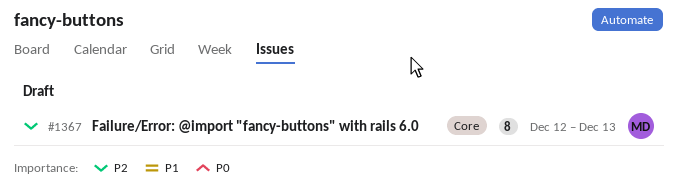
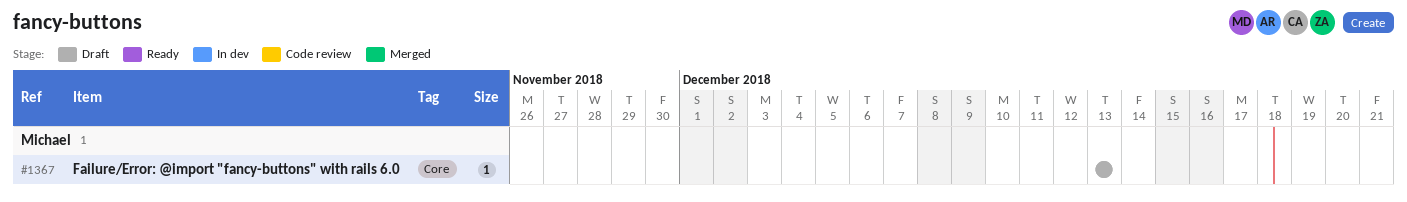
#1367, estimate: 8 -> 1
#1367, start: Dec 12 -> Dec 13

